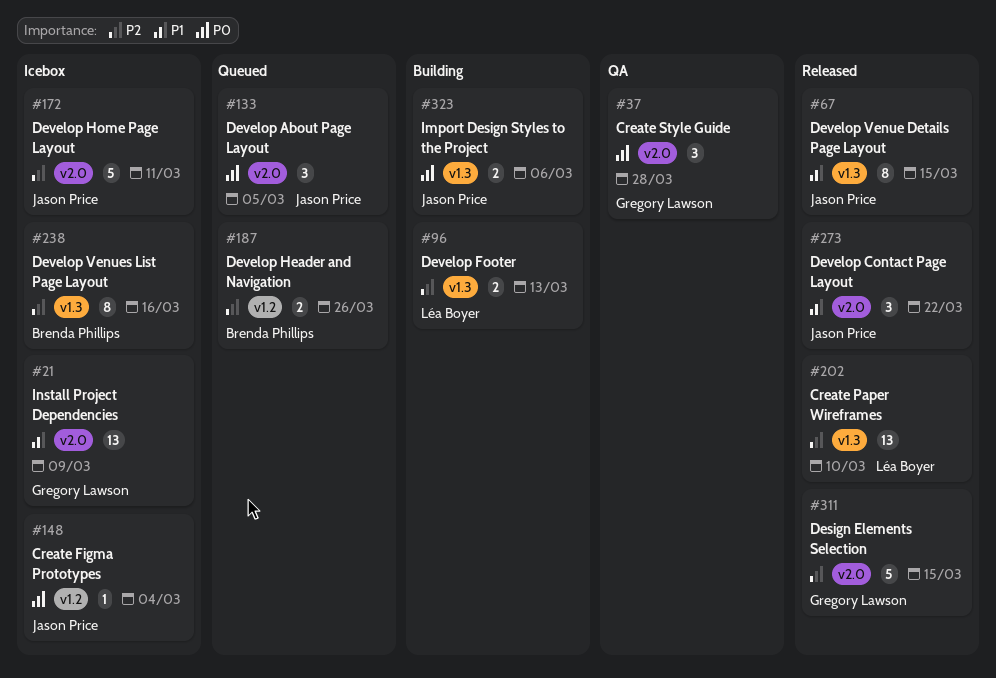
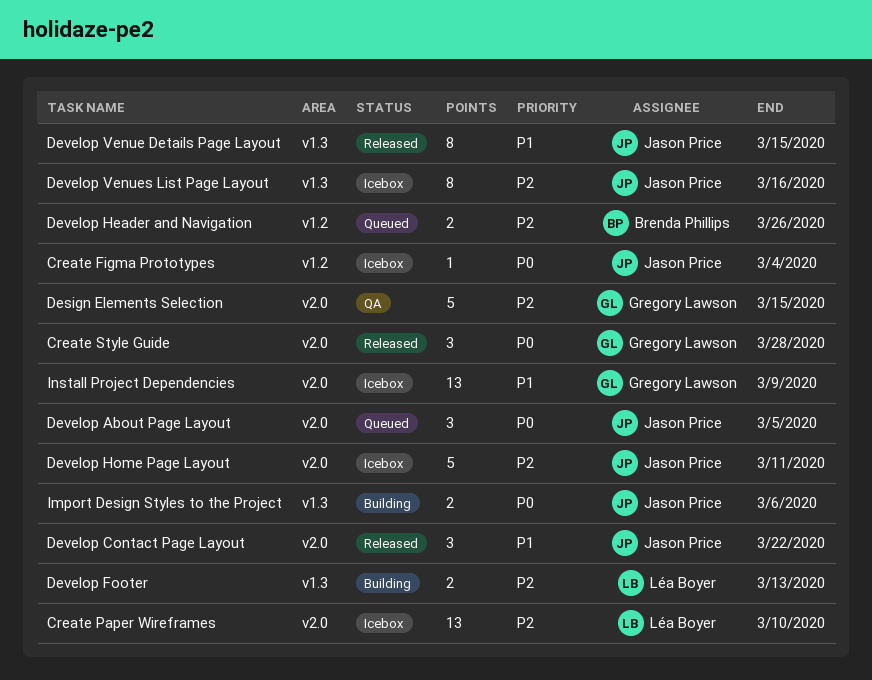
Create Paper Wireframes, status: Released -> Icebox
Create Paper Wireframes, label: v1.3 -> v2.0
Create Style Guide, status: QA -> Released
Design Elements Selection, status: Released -> QA
Develop Venues List Page Layout, owner: Brenda Phillips -> Jason Price

